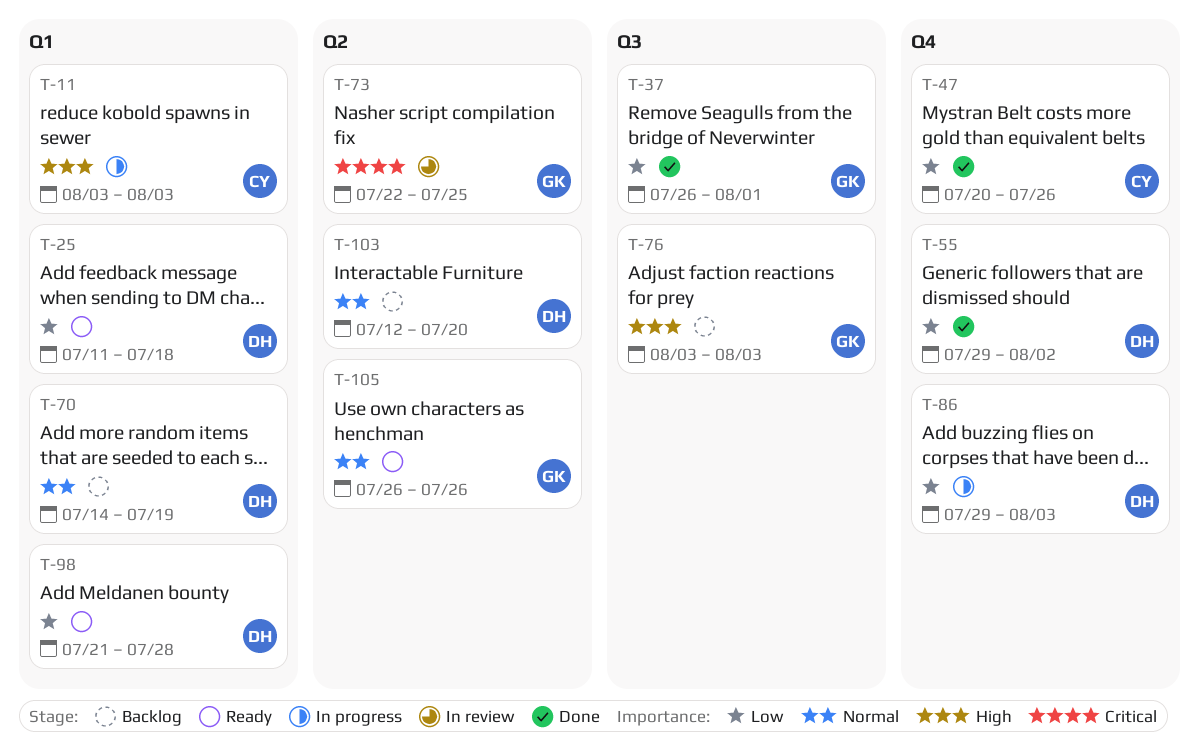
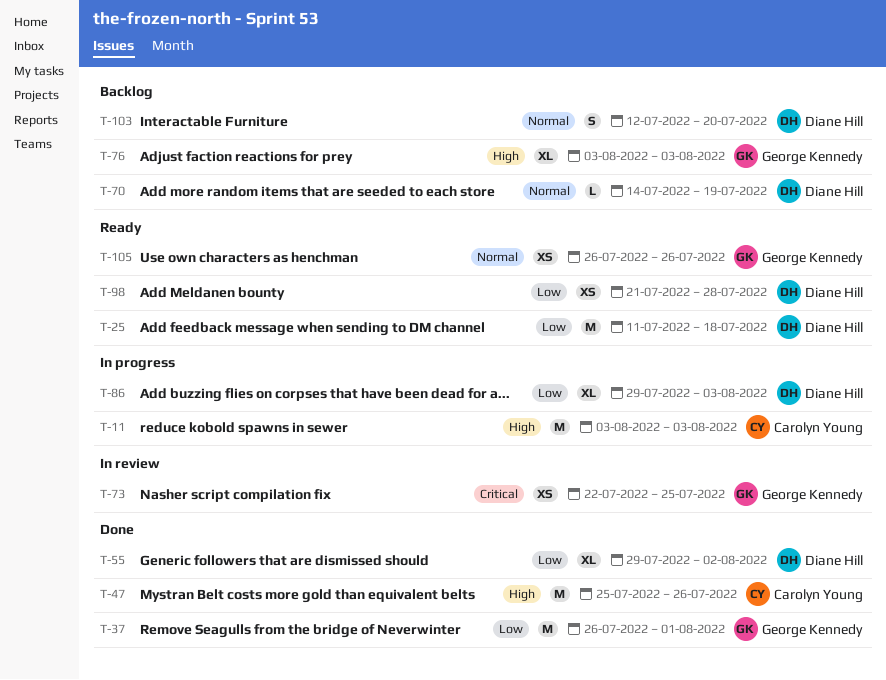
T-47, priority: Low -> High
T-47, start: Jul 20 -> Jul 25

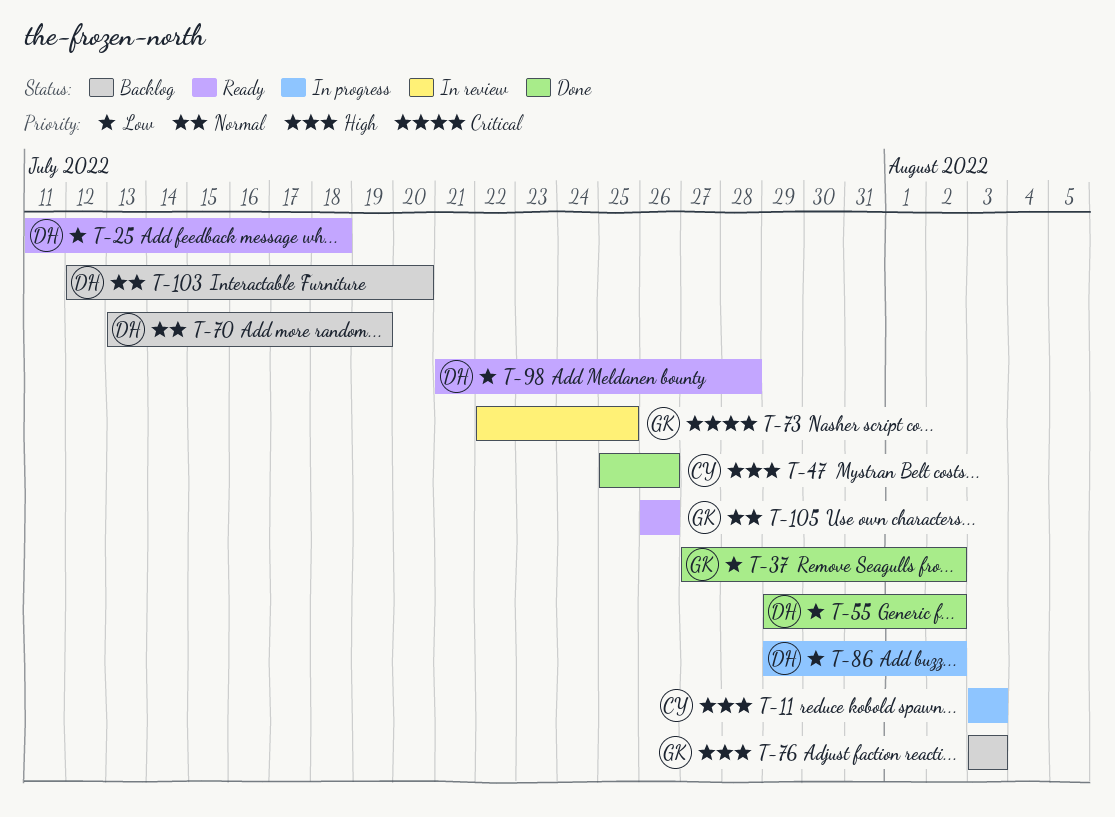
T-37, start: Jul 26 -> Jul 27
T-37, due: Aug 1 -> Aug 2
T-70, start: Jul 14 -> Jul 13
T-86, due: Aug 3 -> Aug 2

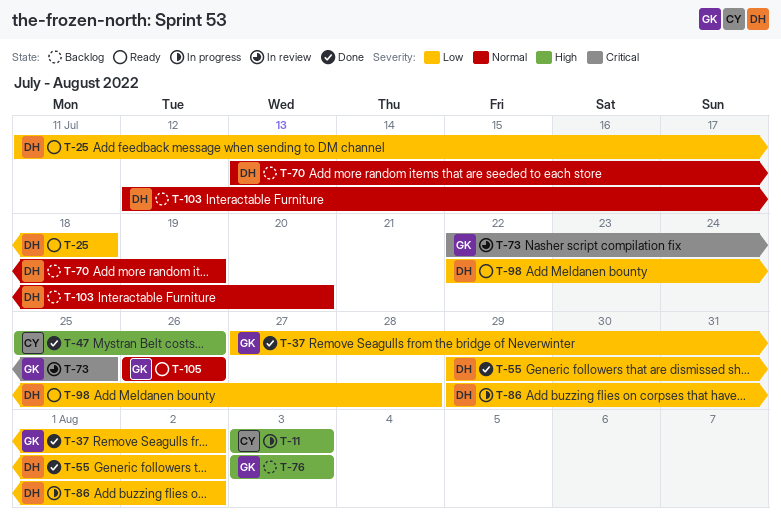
T-98, start: Jul 21 -> Jul 22

